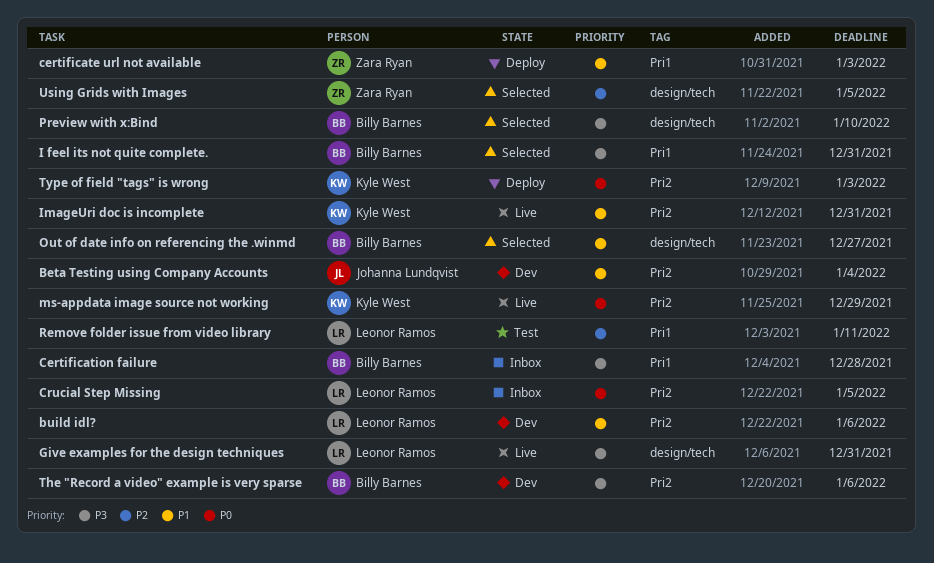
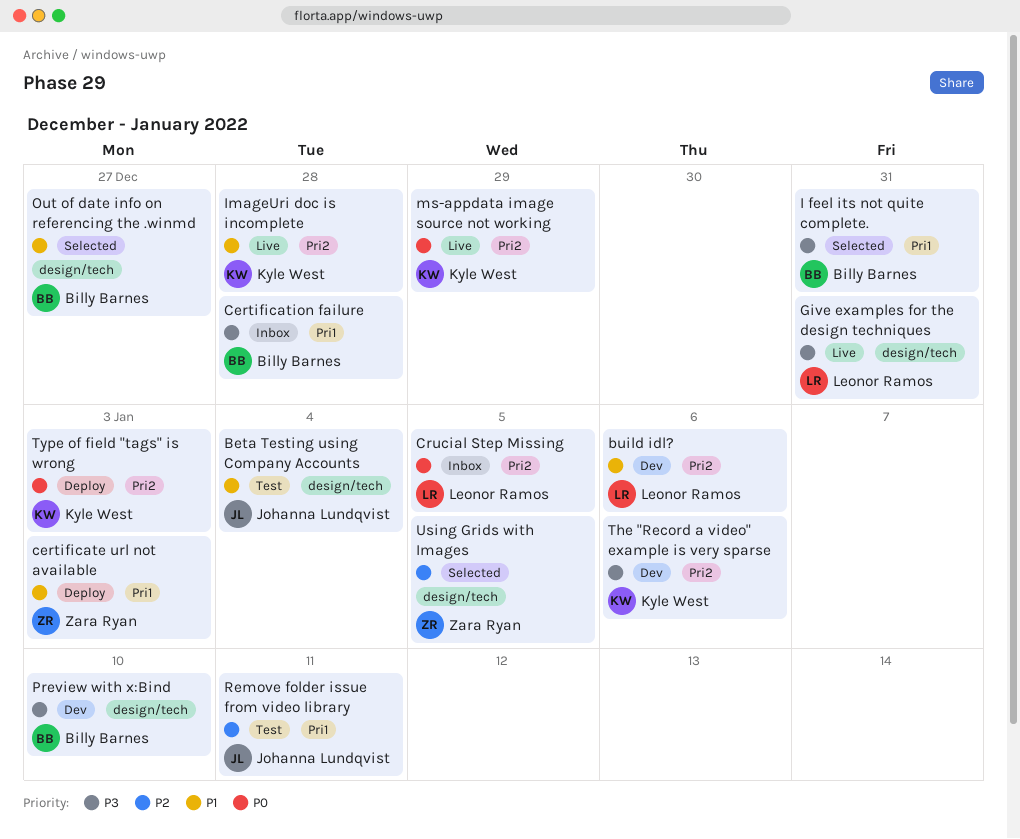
Beta Testing using Company Accounts, status: Dev -> Test
Beta Testing using Company Accounts, label: Pri2 -> design/tech
ImageUri doc is incomplete, due: Dec 31 -> Dec 28
Preview with x:Bind, status: Selected -> Dev
Remove folder issue from video library, owner: Leonor Ramos -> Johanna Lundqvist
The "Record a video" example is very sparse, owner: Billy Barnes -> Kyle West

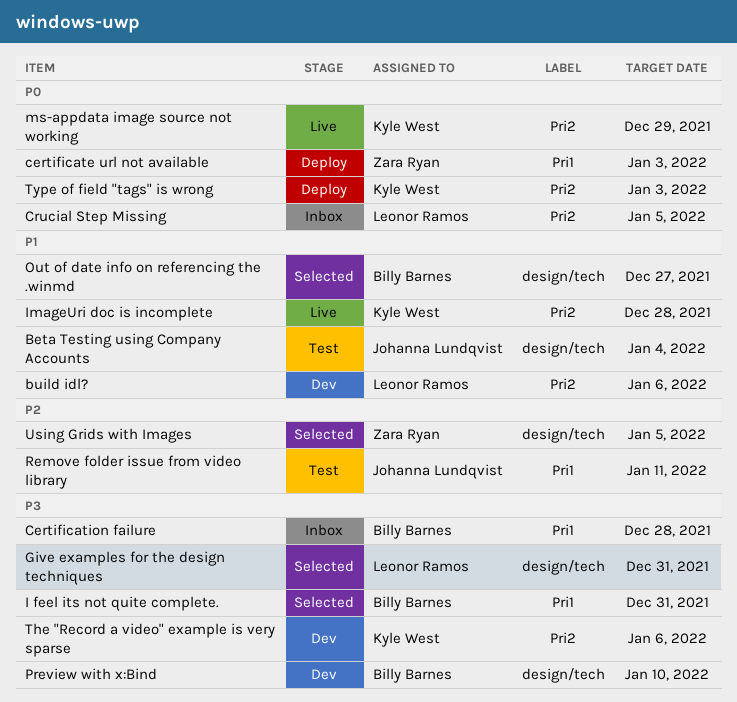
certificate url not available, priority: P1 -> P0
Give examples for the design techniques, status: Live -> Selected

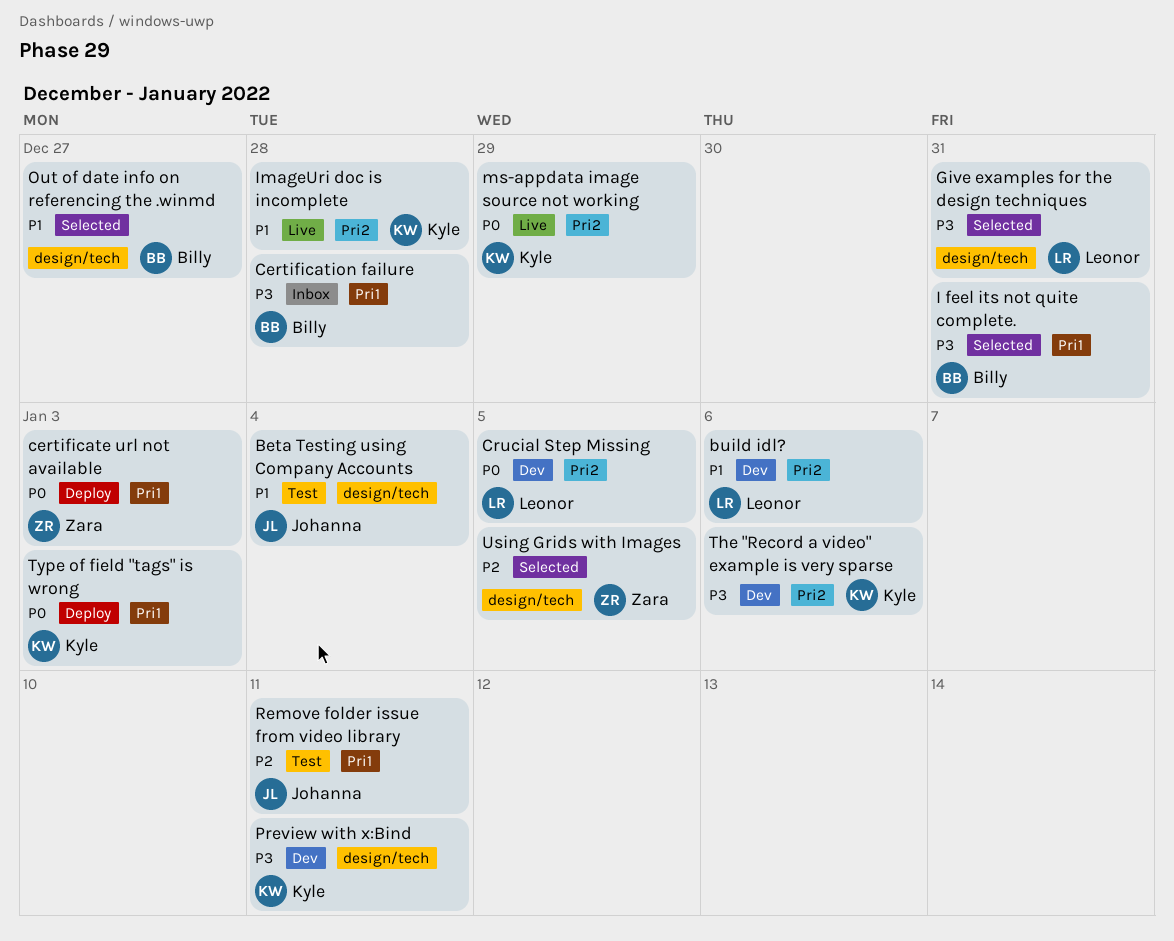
Crucial Step Missing, status: Inbox -> Dev
Preview with x:Bind, owner: Billy Barnes -> Kyle West
Preview with x:Bind, due: Jan 10 -> Jan 11
Type of field "tags" is wrong, label: Pri2 -> Pri1

